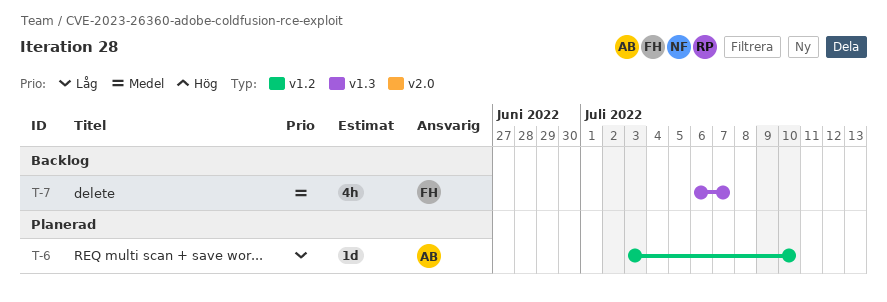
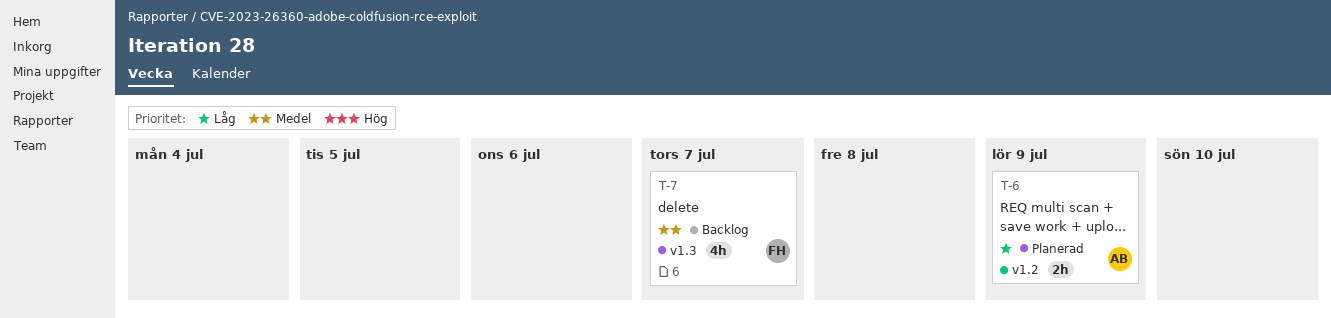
T-6, estimate: 1d -> 2h
T-6, due: Jul 10 -> Jul 9

